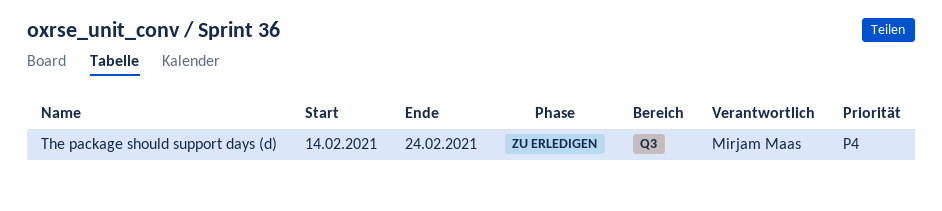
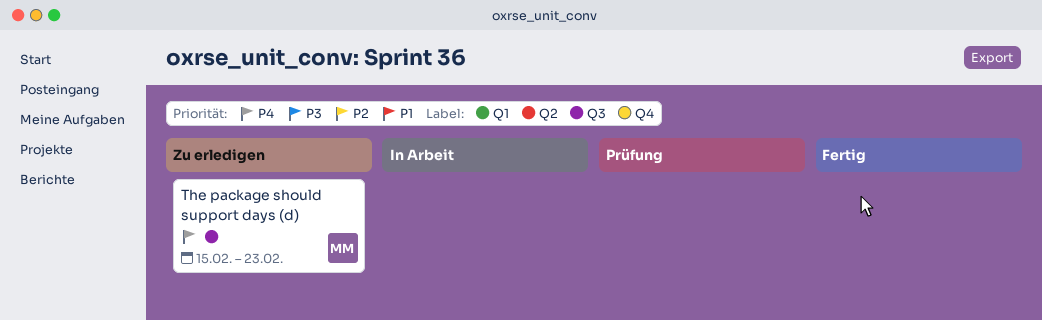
The package should support days (d), start: Feb 14 -> Feb 15
The package should support days (d), due: Feb 24 -> Feb 23

